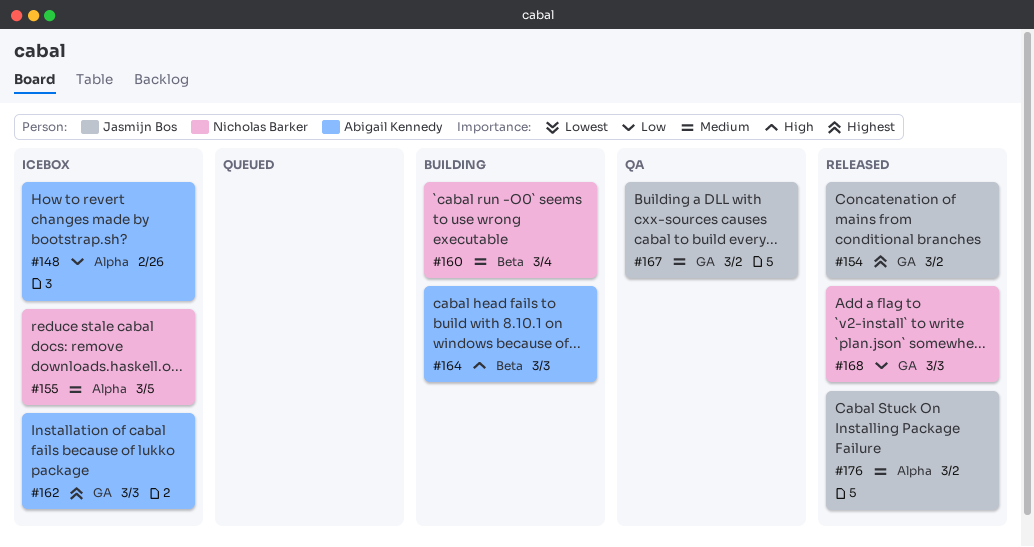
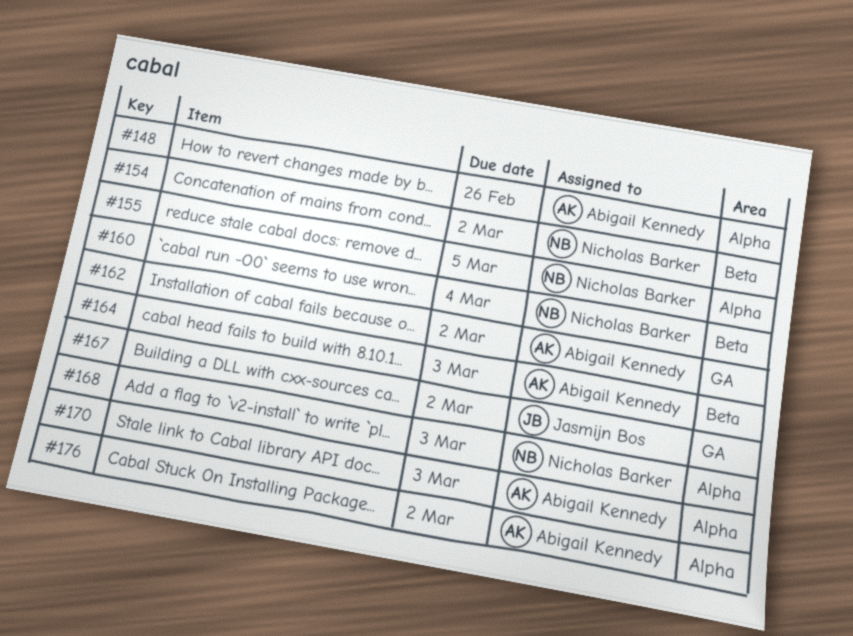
#154, owner: Jasmijn Bos -> Nicholas Barker
#154, label: GA -> Beta
#162, due: Mar 3 -> Mar 2
#168, label: GA -> Alpha
#170: none -> present
#176, owner: Jasmijn Bos -> Abigail Kennedy

